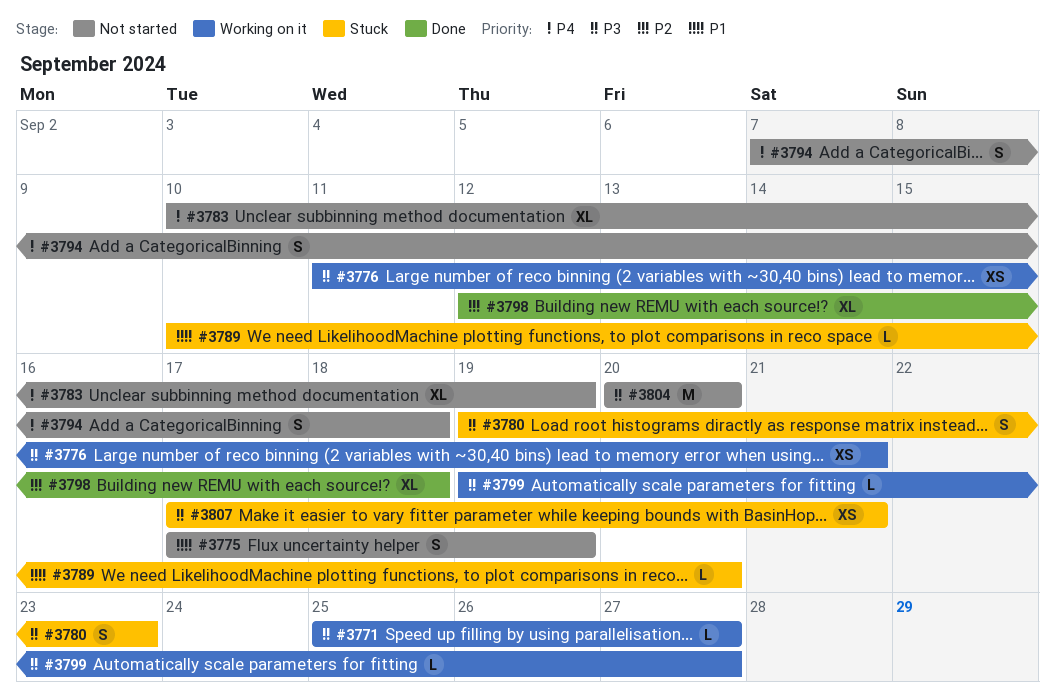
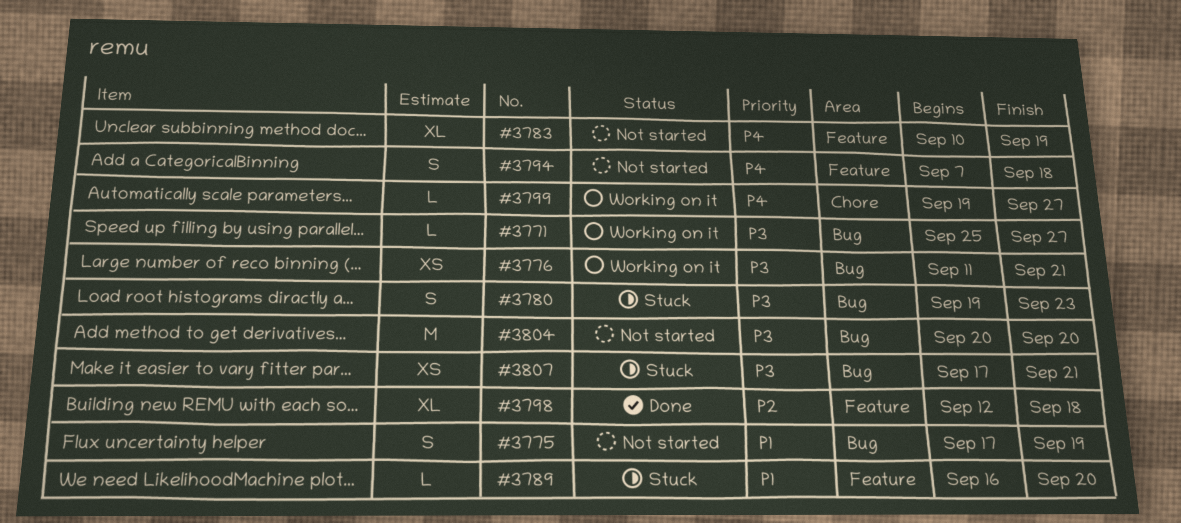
#3789, start: Sep 10 -> Sep 16
#3799, priority: P3 -> P4

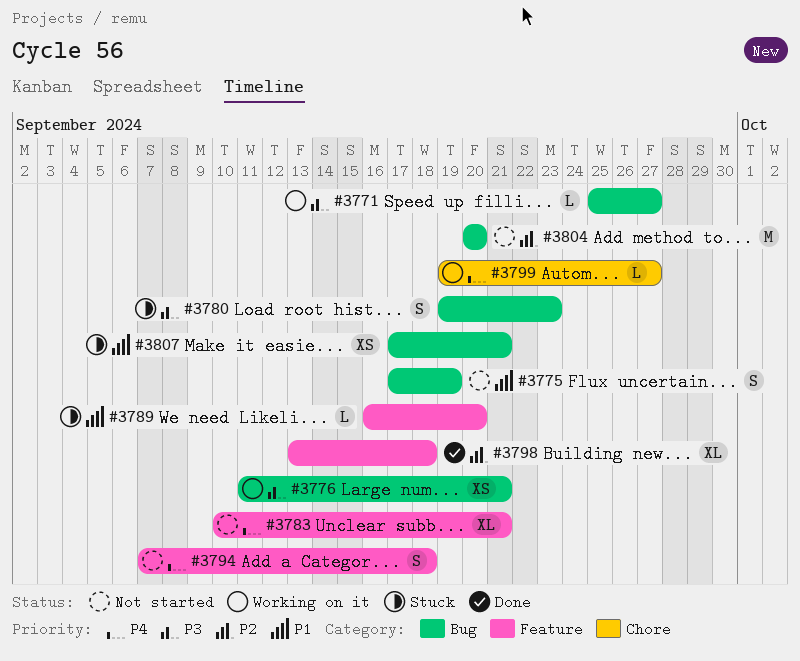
#3783, due: Sep 19 -> Sep 21
#3798, start: Sep 12 -> Sep 13
#3804, priority: P3 -> P2
#3807, priority: P3 -> P1

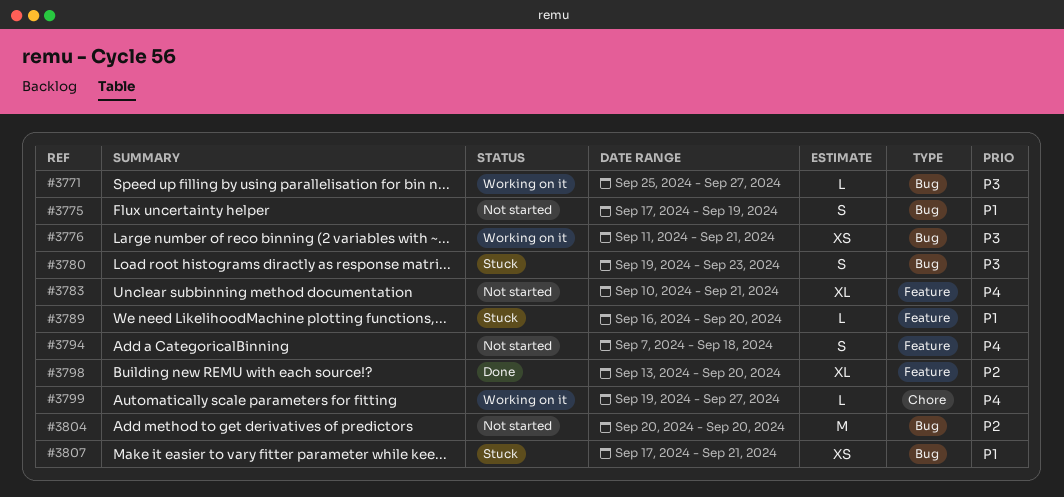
#3798, due: Sep 18 -> Sep 20

